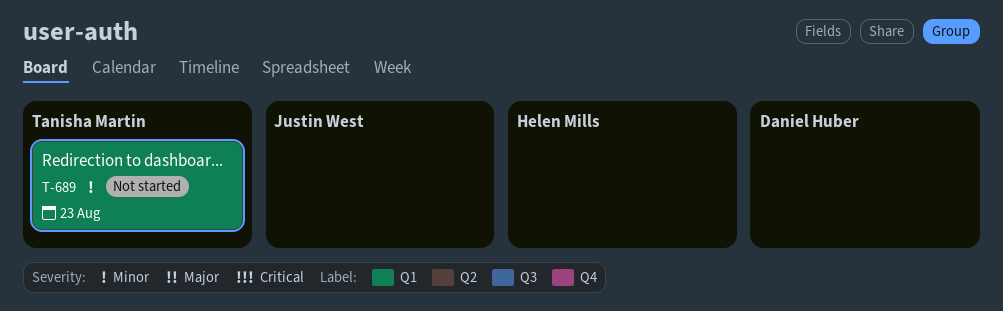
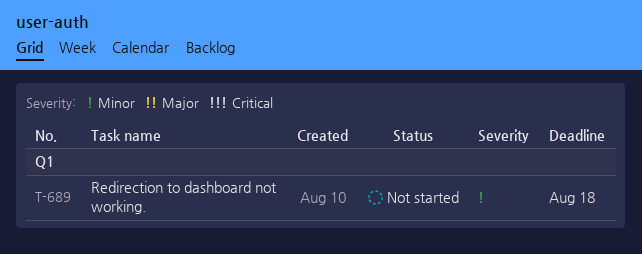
T-689, due: Aug 23 -> Aug 18

